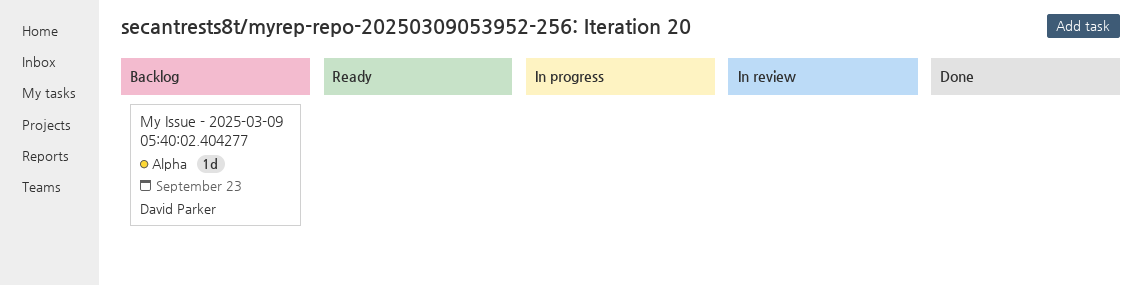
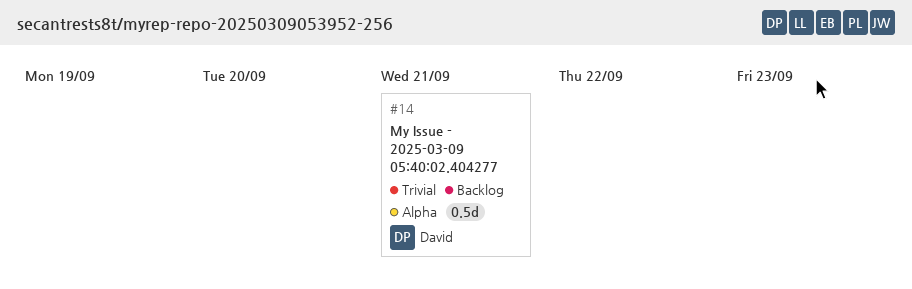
My Issue - 2025-03-09 05:40:02.404277, estimate: 1d -> 0.5d
My Issue - 2025-03-09 05:40:02.404277, due: Sep 23 -> Sep 21

